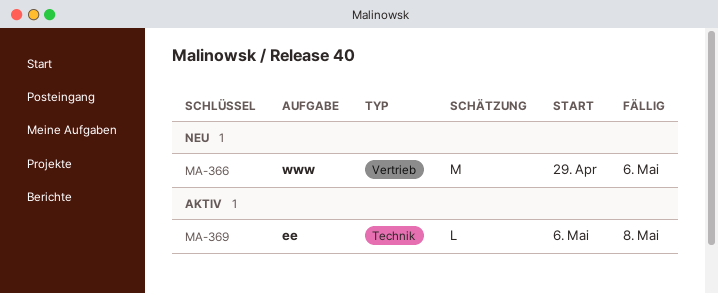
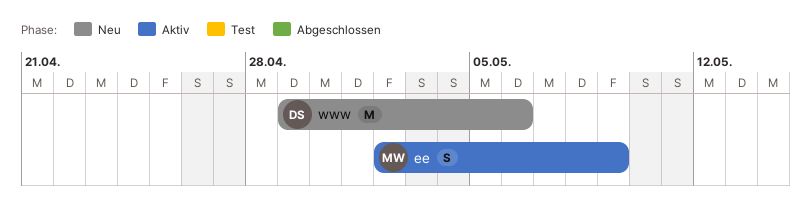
ee, estimate: L -> S
ee, start: May 6 -> May 2
ee, due: May 8 -> May 9

